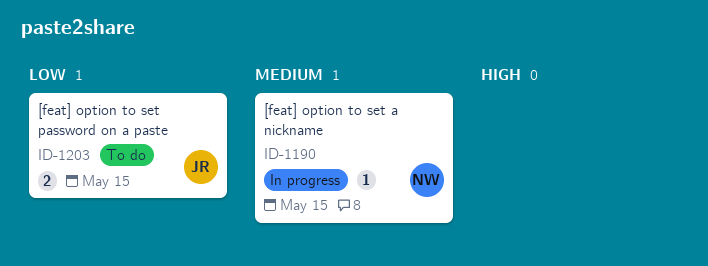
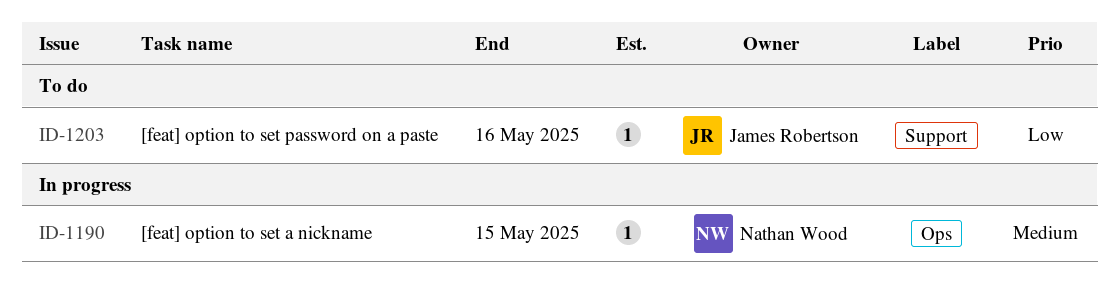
ID-1203, estimate: 2 -> 1
ID-1203, due: May 15 -> May 16

